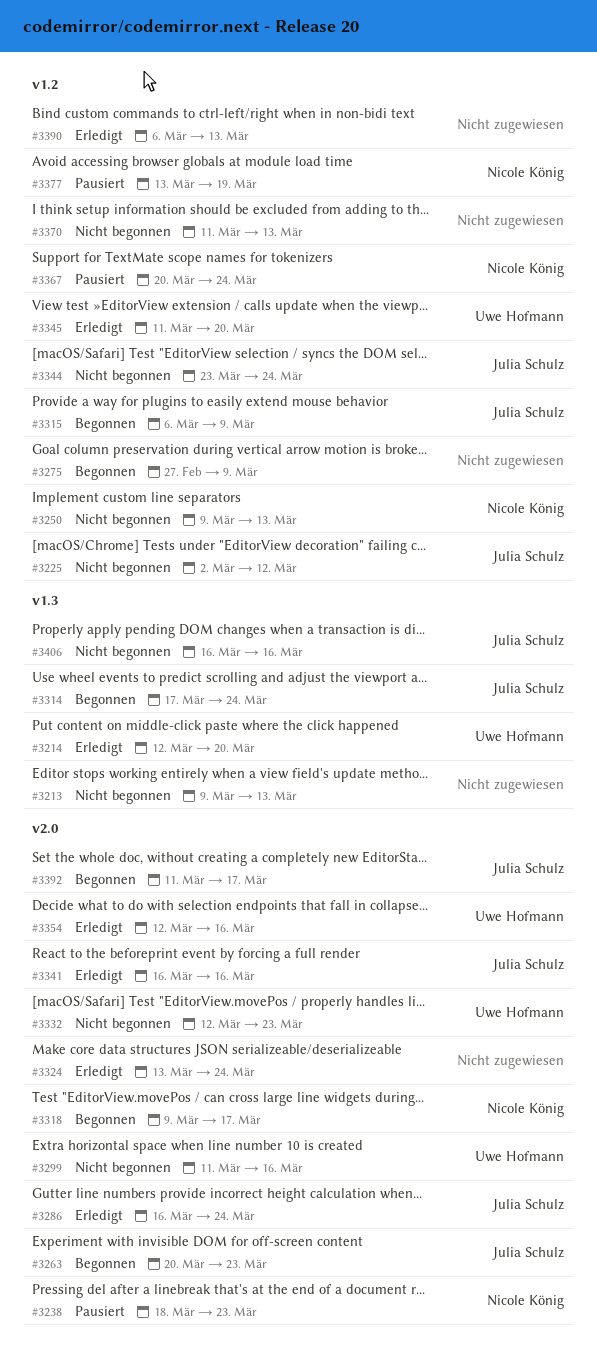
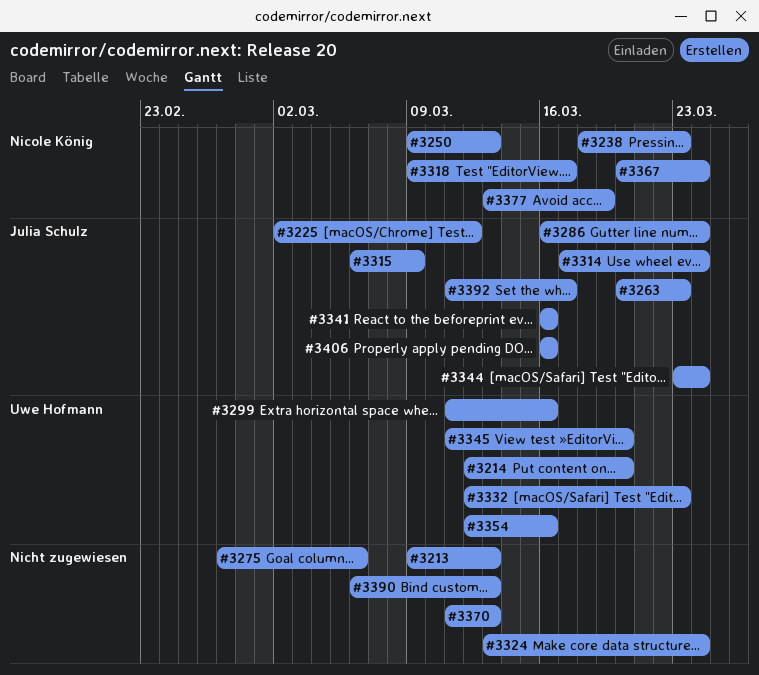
#3275, due: Mar 9 -> Mar 6

